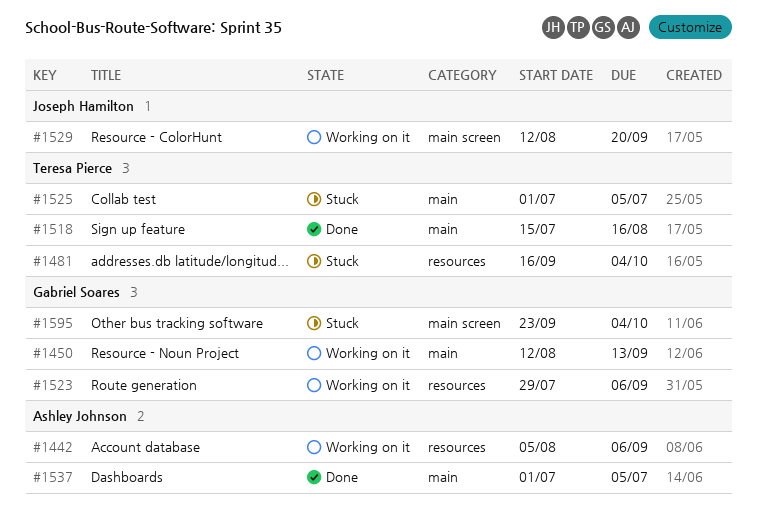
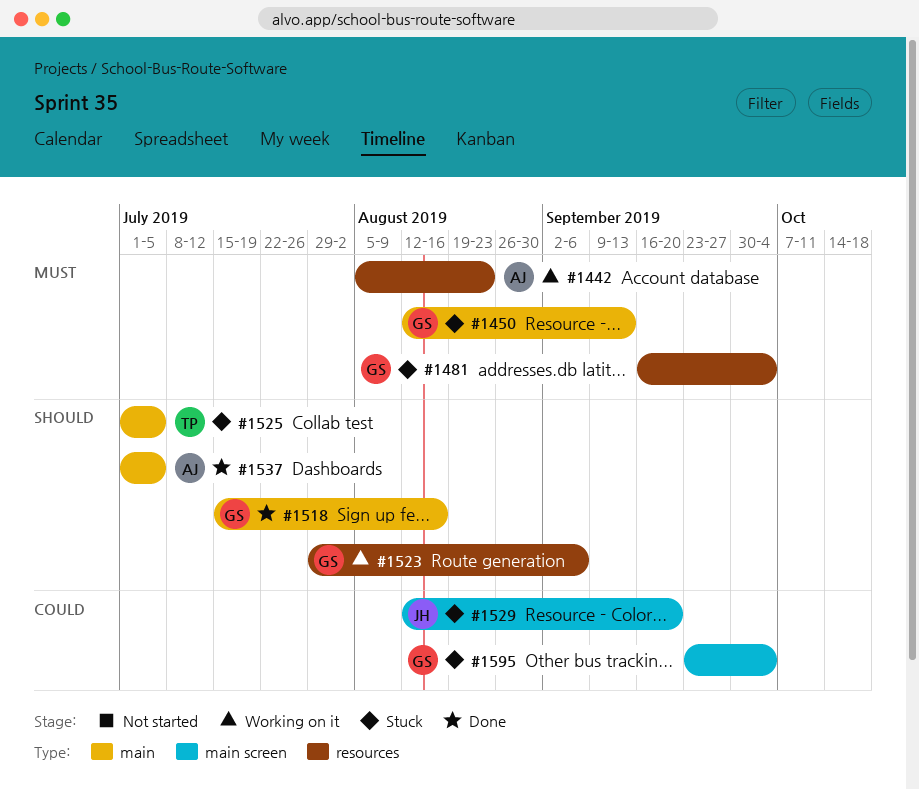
#1442, due: Sep 6 -> Aug 23
#1450, status: Working on it -> Stuck
#1481, owner: Teresa Pierce -> Gabriel Soares
#1518, owner: Teresa Pierce -> Gabriel Soares
#1529, status: Working on it -> Stuck

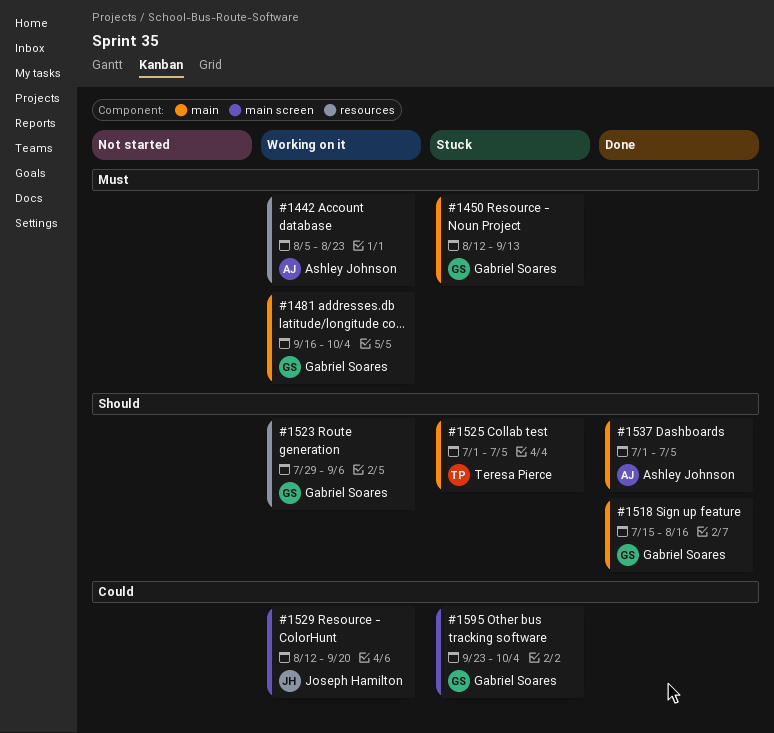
#1481, status: Stuck -> Working on it
#1481, label: resources -> main
#1529, status: Stuck -> Working on it

